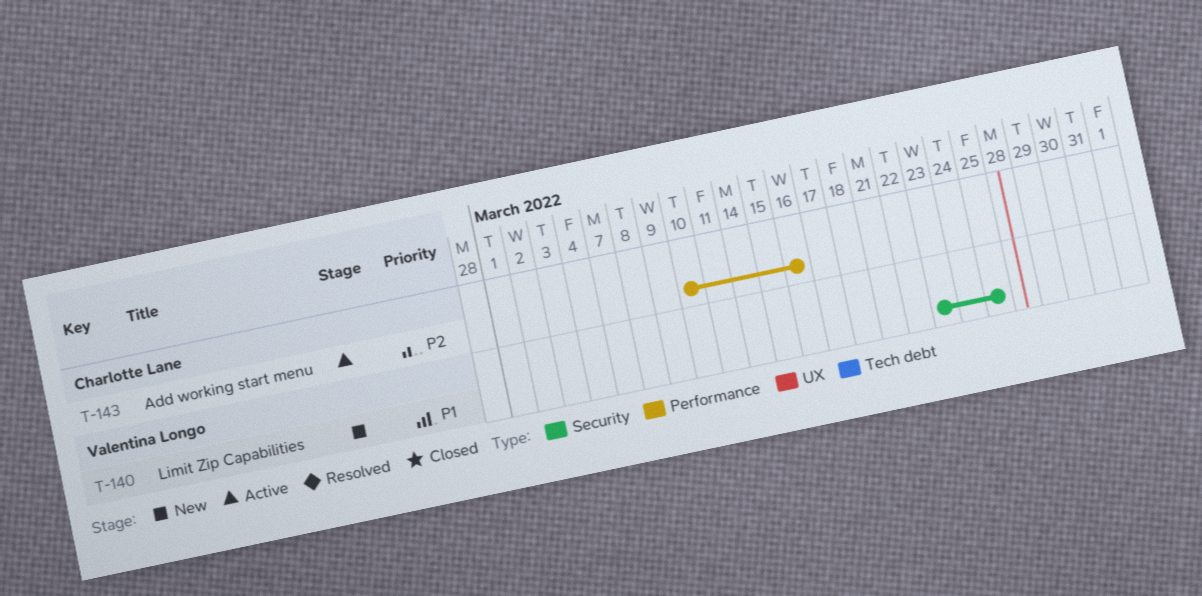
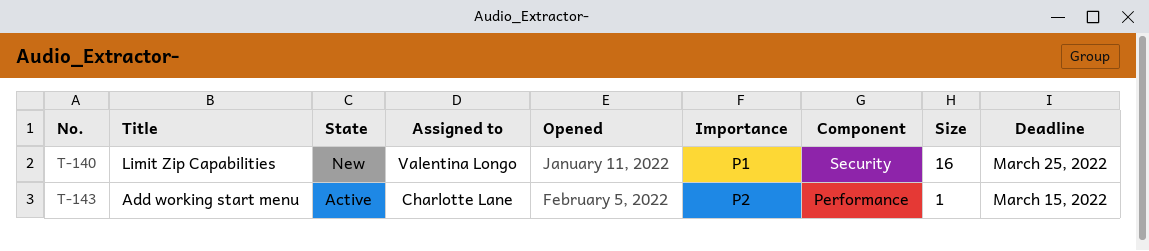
T-143, due: Mar 16 -> Mar 15

